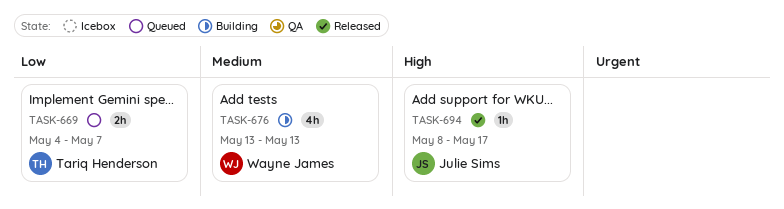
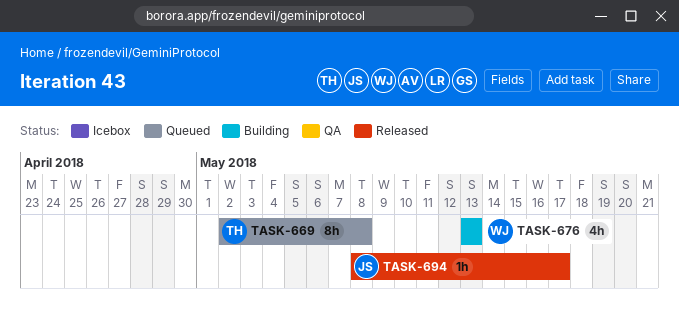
TASK-669, estimate: 2h -> 8h
TASK-669, start: May 4 -> May 2
TASK-669, due: May 7 -> May 8

